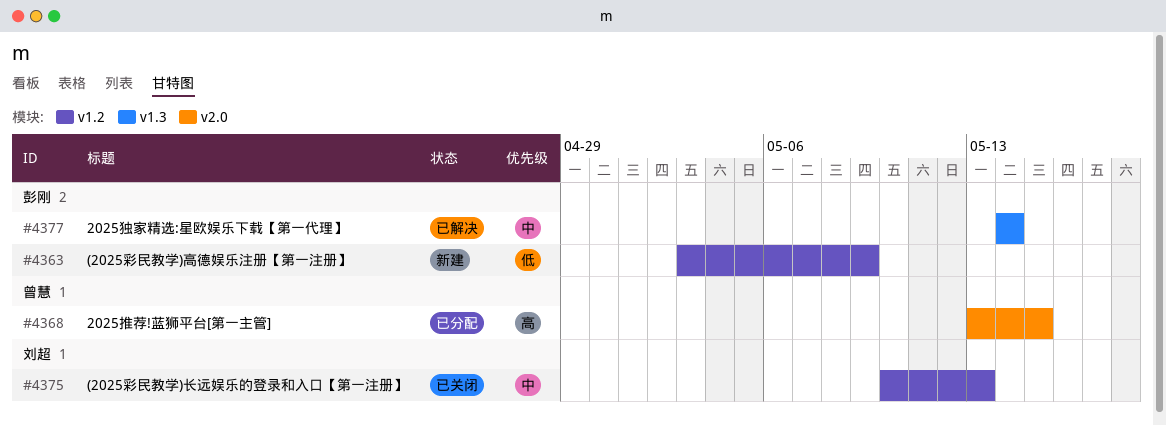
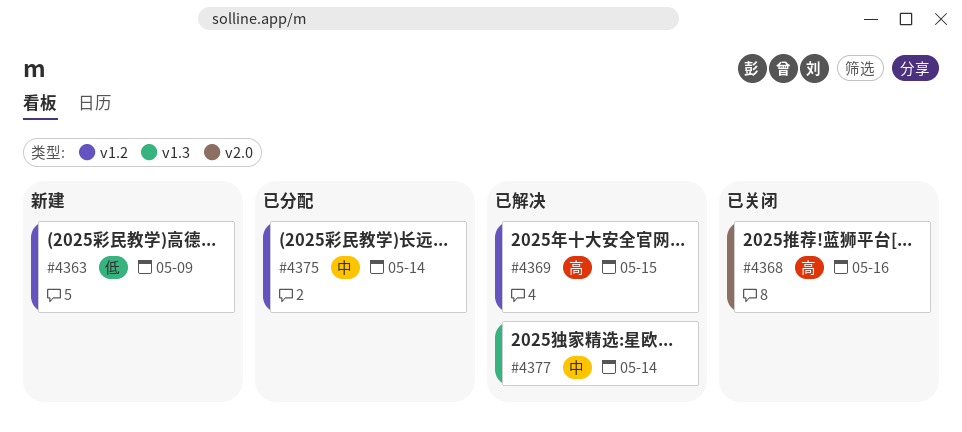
#4368, status: 已分配 -> 已关闭
#4368, due: May 15 -> May 16
#4369: none -> present
#4375, status: 已关闭 -> 已分配
#4375, due: May 13 -> May 14

